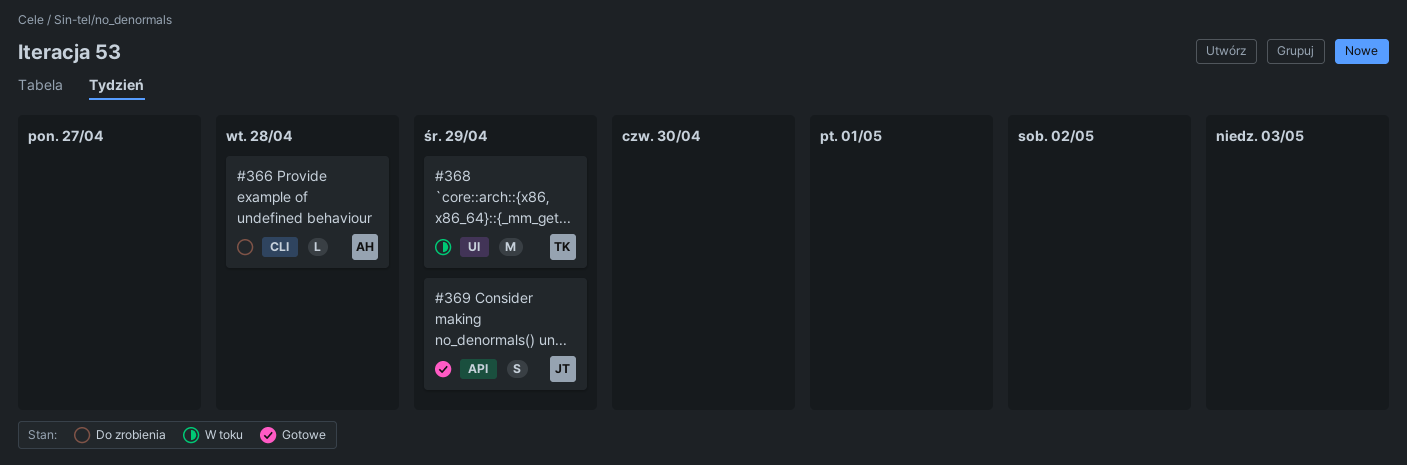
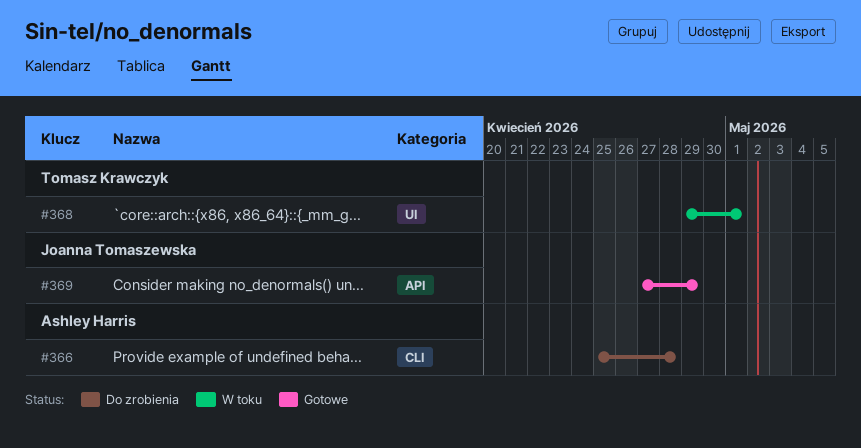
#368, due: Apr 29 -> May 1

